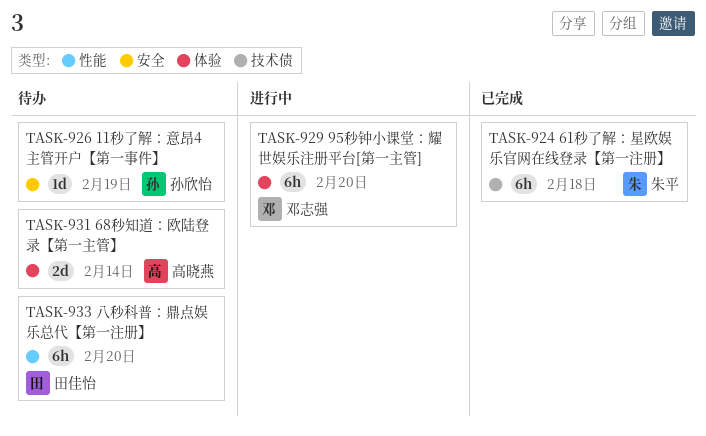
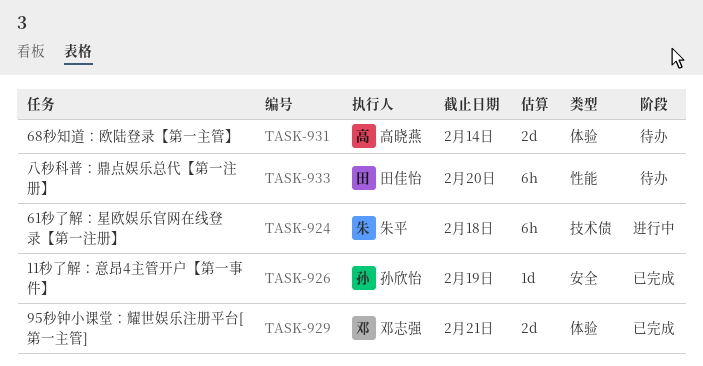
TASK-924, status: 已完成 -> 进行中
TASK-926, status: 待办 -> 已完成
TASK-929, status: 进行中 -> 已完成
TASK-929, estimate: 6h -> 2d
TASK-929, due: Feb 20 -> Feb 21

